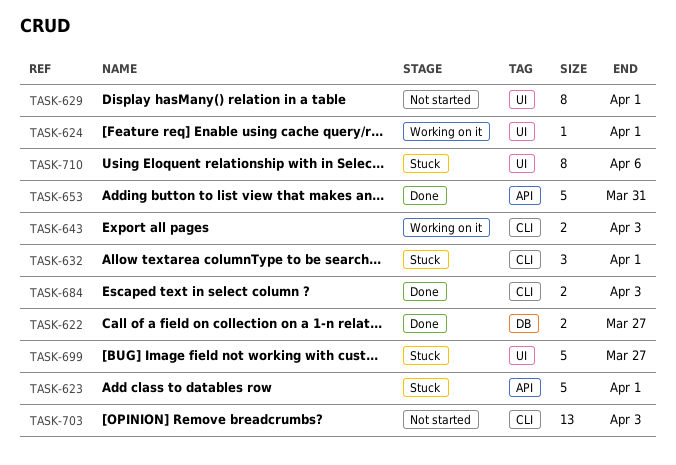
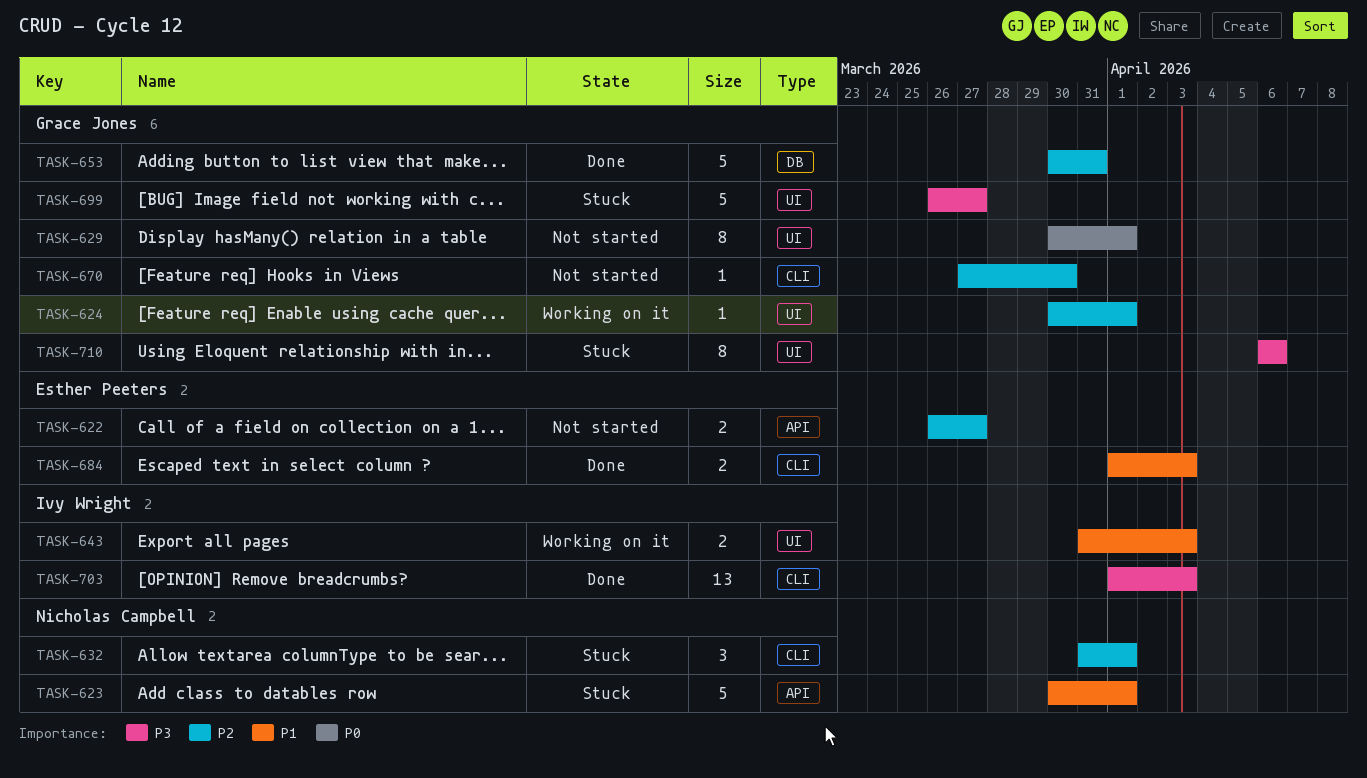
TASK-622, status: Done -> Not started
TASK-622, label: DB -> API
TASK-643, label: CLI -> UI
TASK-653, label: API -> DB
TASK-670: none -> present
TASK-703, status: Not started -> Done

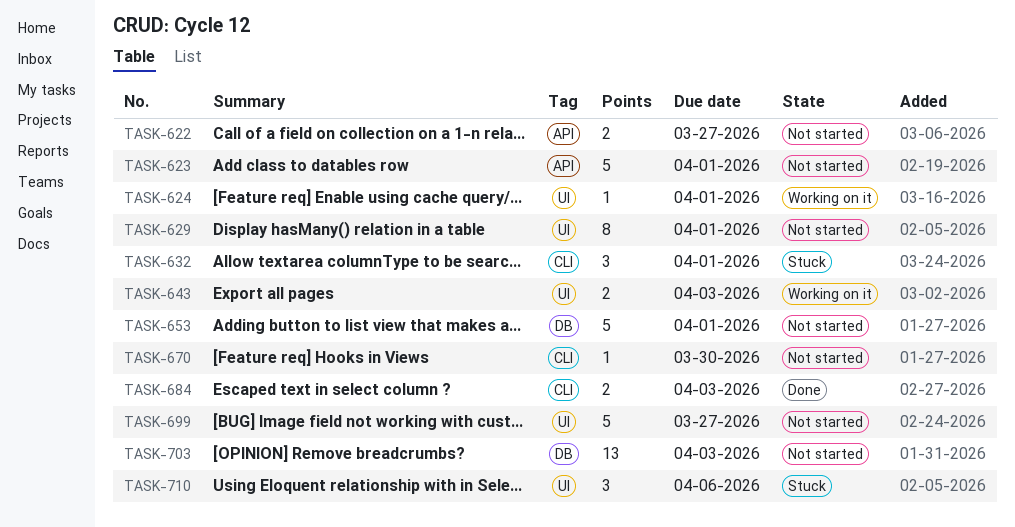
TASK-623, status: Stuck -> Not started
TASK-653, status: Done -> Not started
TASK-653, due: Mar 31 -> Apr 1
TASK-699, status: Stuck -> Not started
TASK-703, status: Done -> Not started
TASK-703, label: CLI -> DB
TASK-710, estimate: 8 -> 3

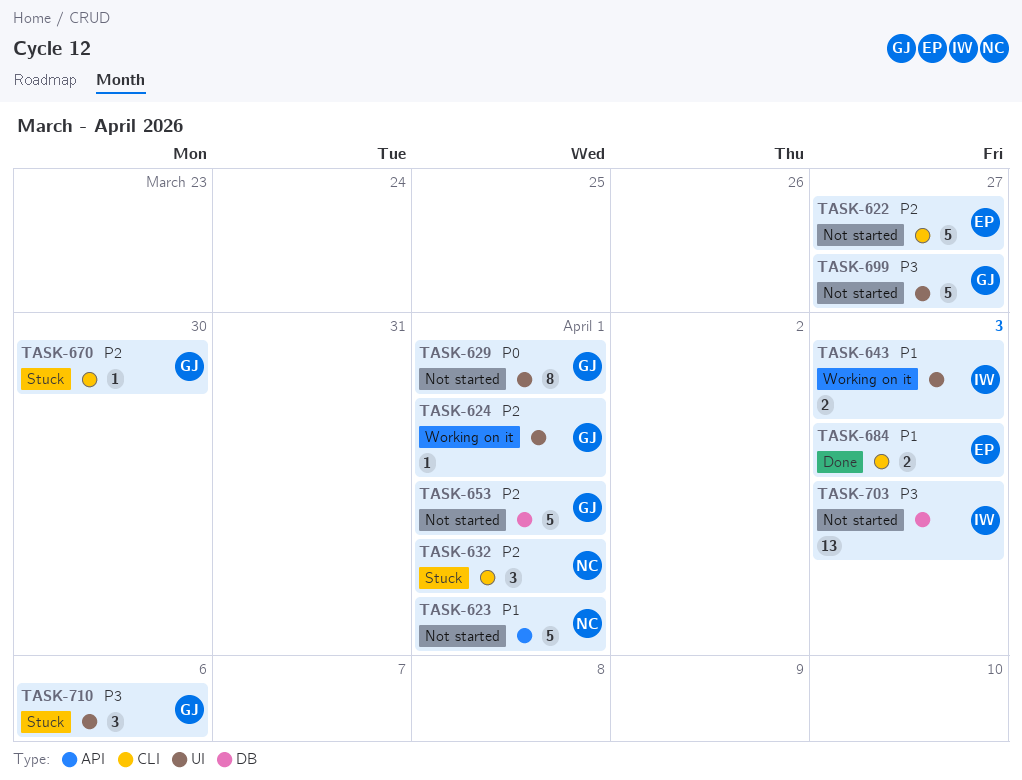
TASK-622, label: API -> CLI
TASK-622, estimate: 2 -> 5
TASK-670, status: Not started -> Stuck

